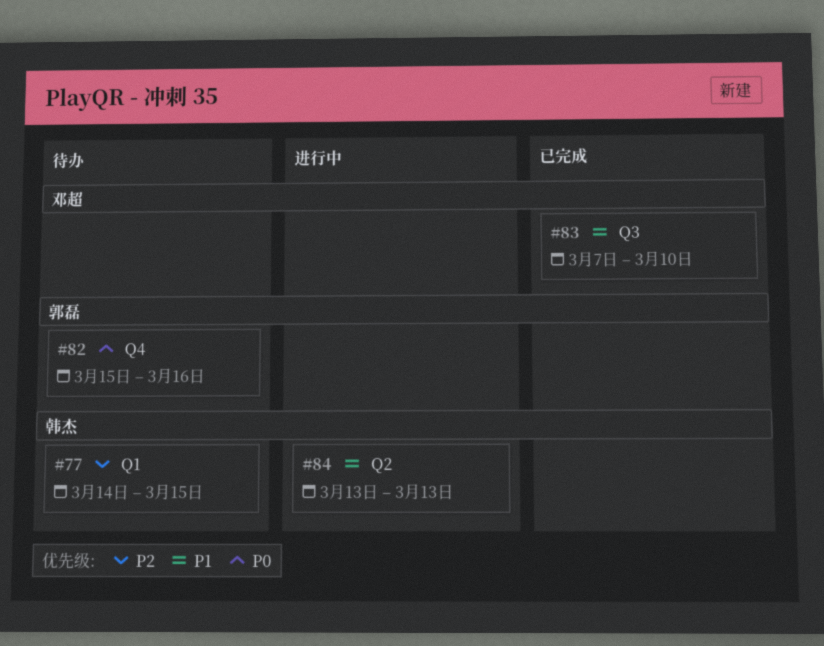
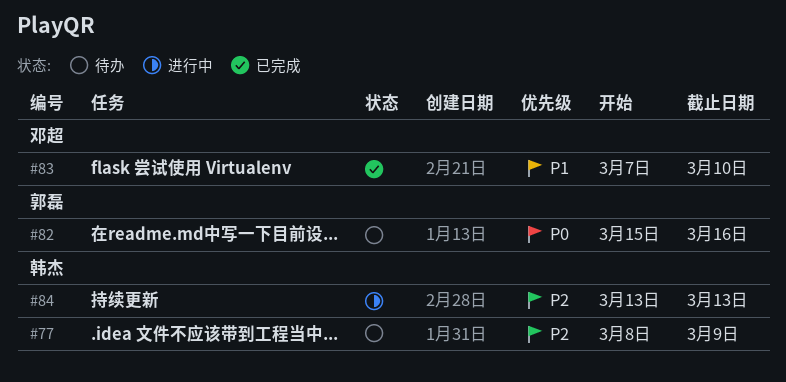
#77, start: Mar 14 -> Mar 8
#77, due: Mar 15 -> Mar 9
#84, priority: P1 -> P2

